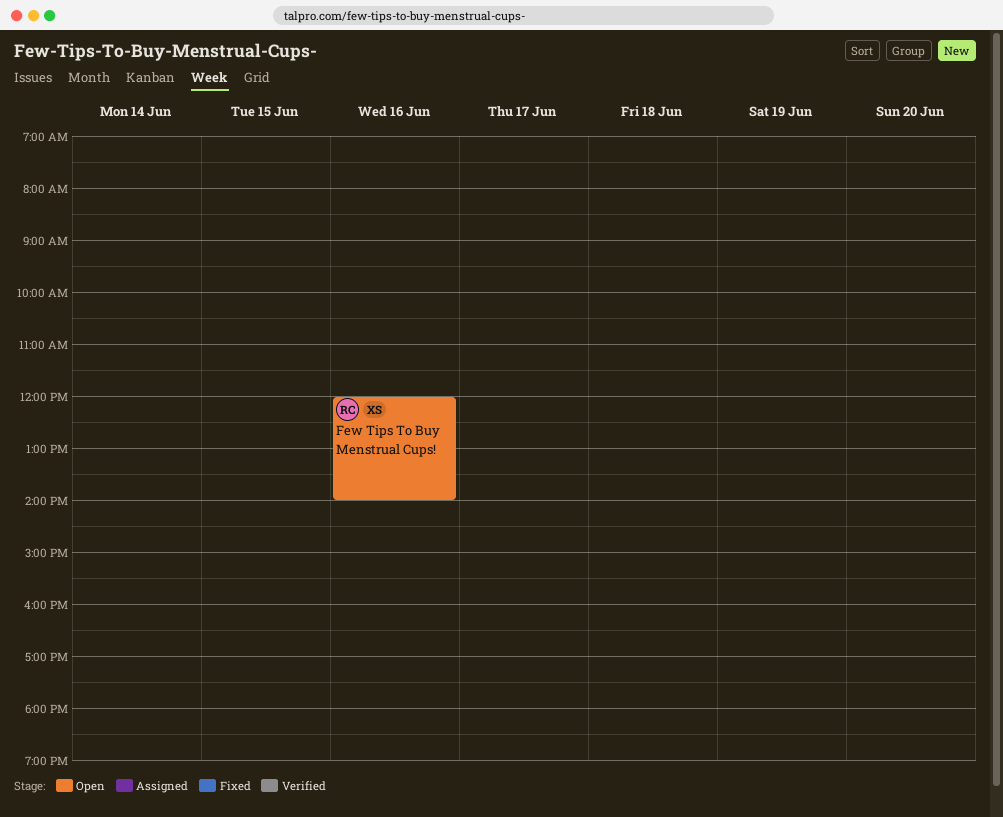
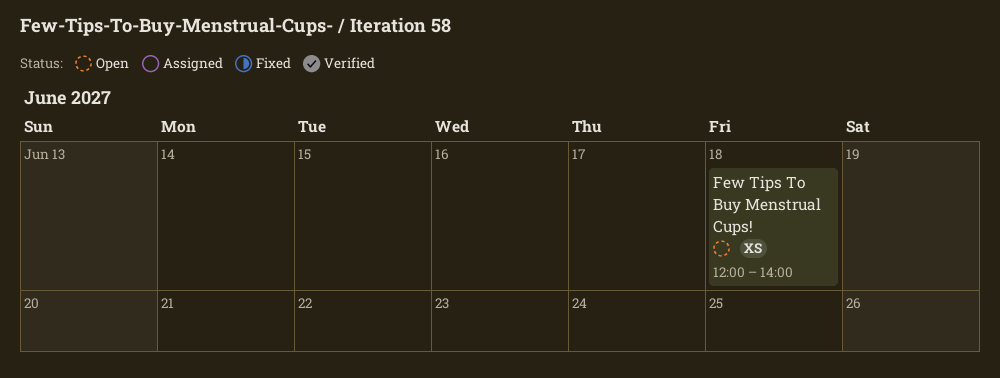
Few Tips To Buy Menstrual Cups!, day: Jun 16 -> Jun 18

